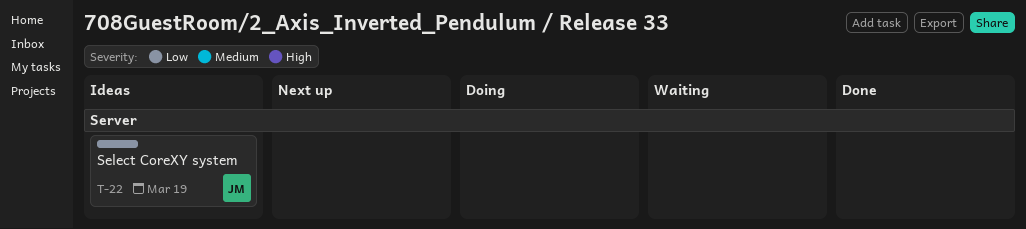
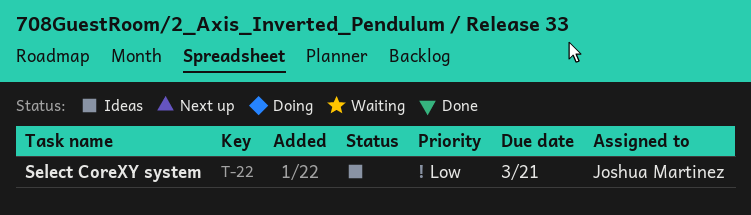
T-22, due: Mar 19 -> Mar 21

